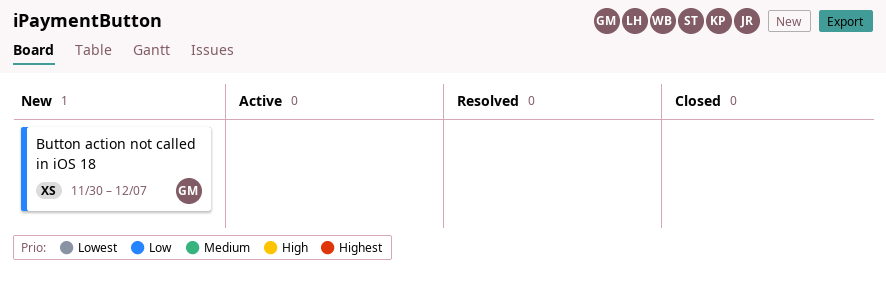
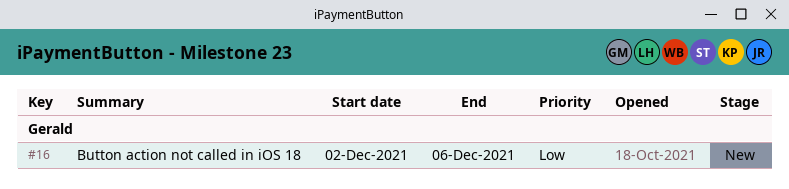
Button action not called in iOS 18, start: Nov 30 -> Dec 2
Button action not called in iOS 18, due: Dec 7 -> Dec 6

